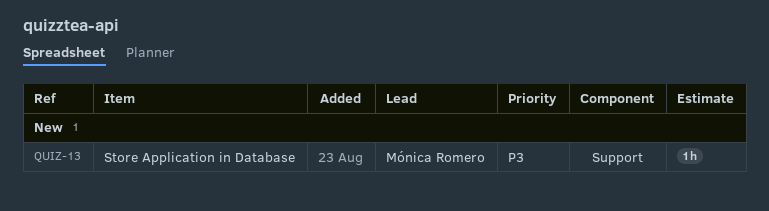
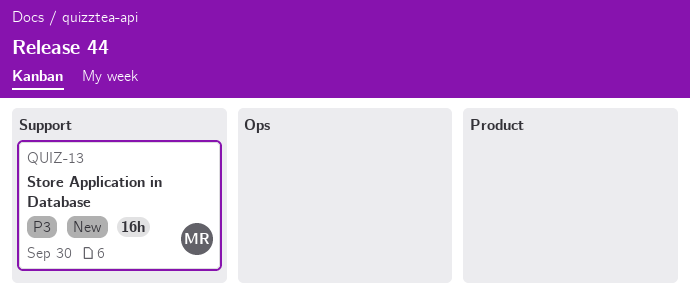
QUIZ-13, estimate: 1h -> 16h

